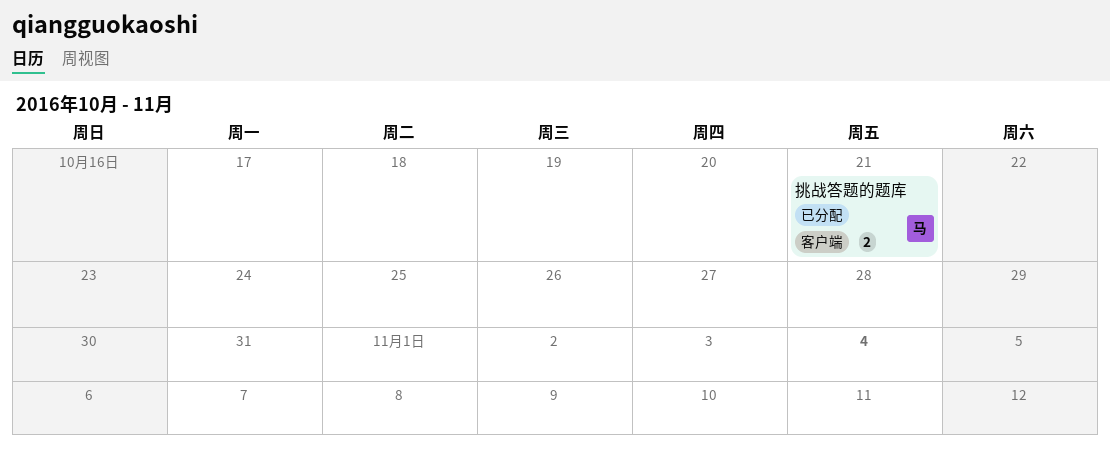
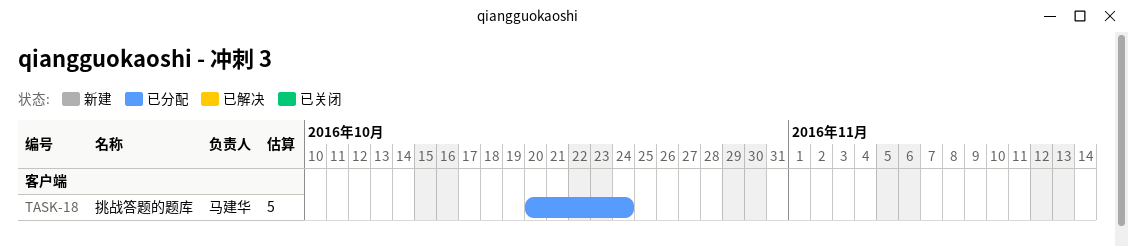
挑战答题的题库, estimate: 2 -> 5
挑战答题的题库, due: Oct 21 -> Oct 24

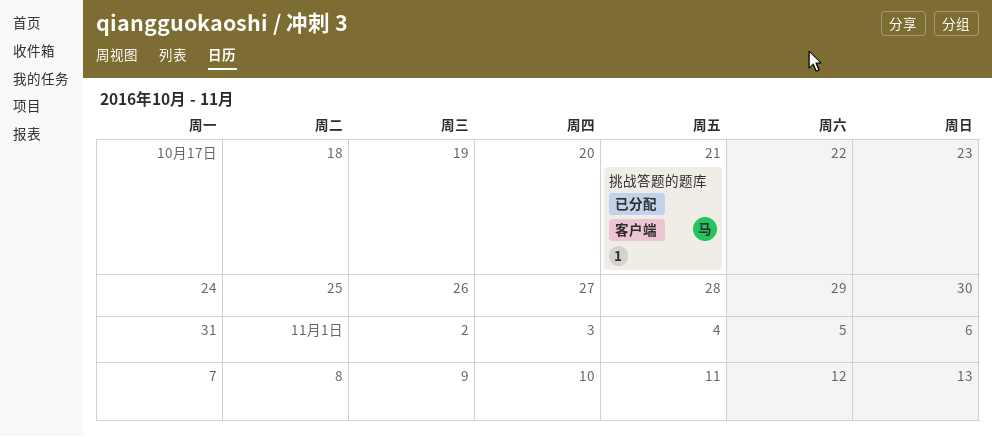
挑战答题的题库, estimate: 5 -> 1
挑战答题的题库, due: Oct 24 -> Oct 21

